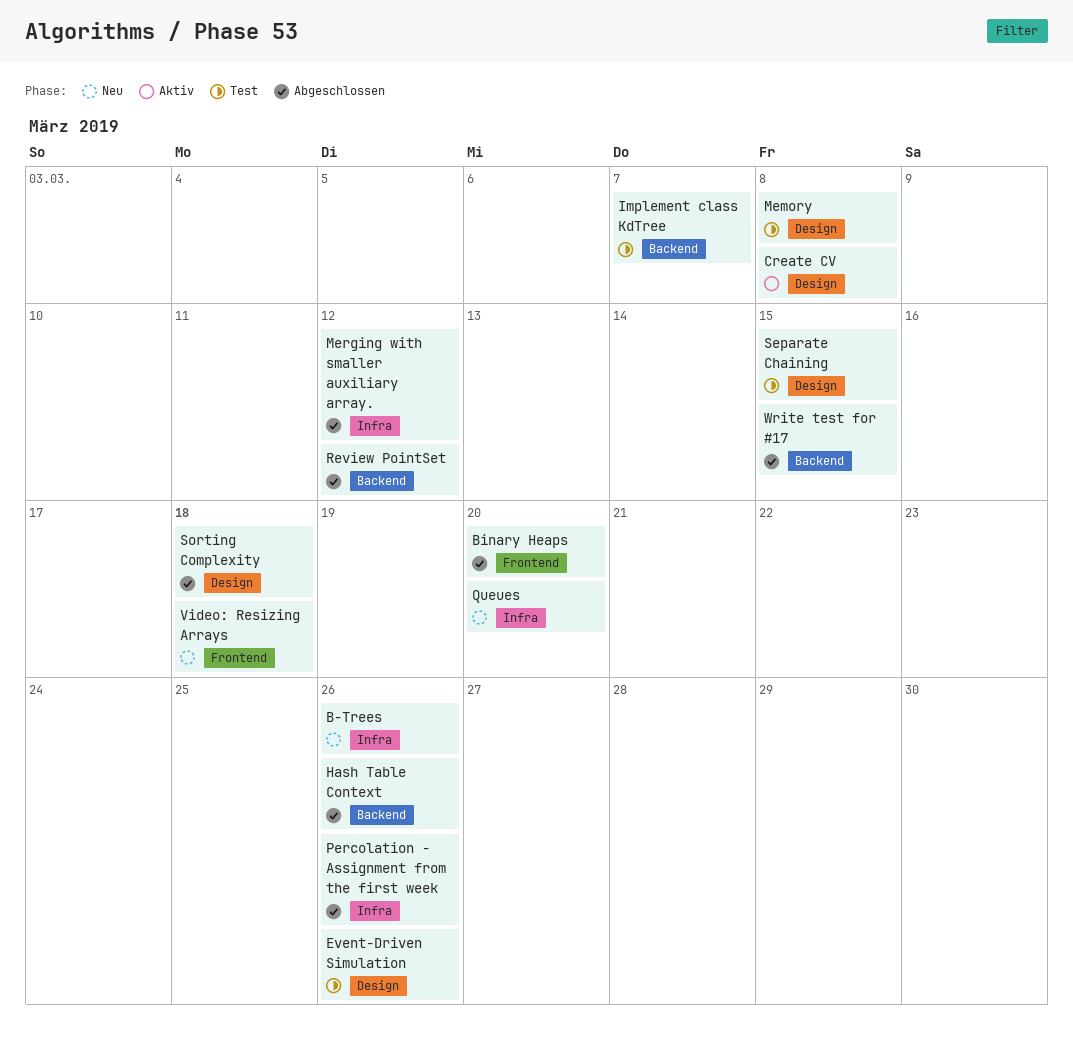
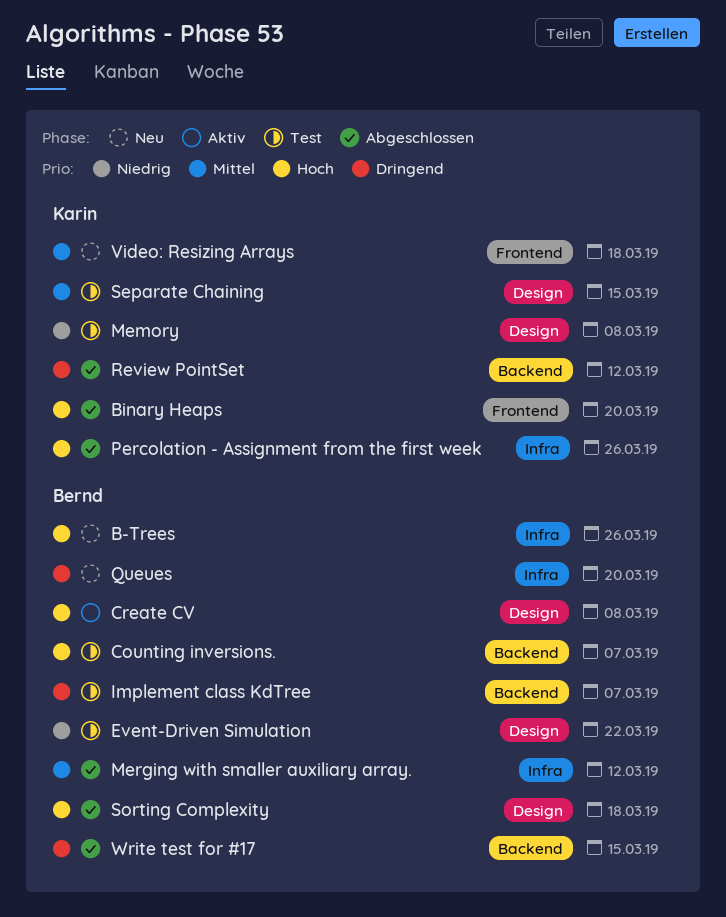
Counting inversions.: none -> present
Event-Driven Simulation, due: Mar 26 -> Mar 22
Hash Table Context: present -> none

